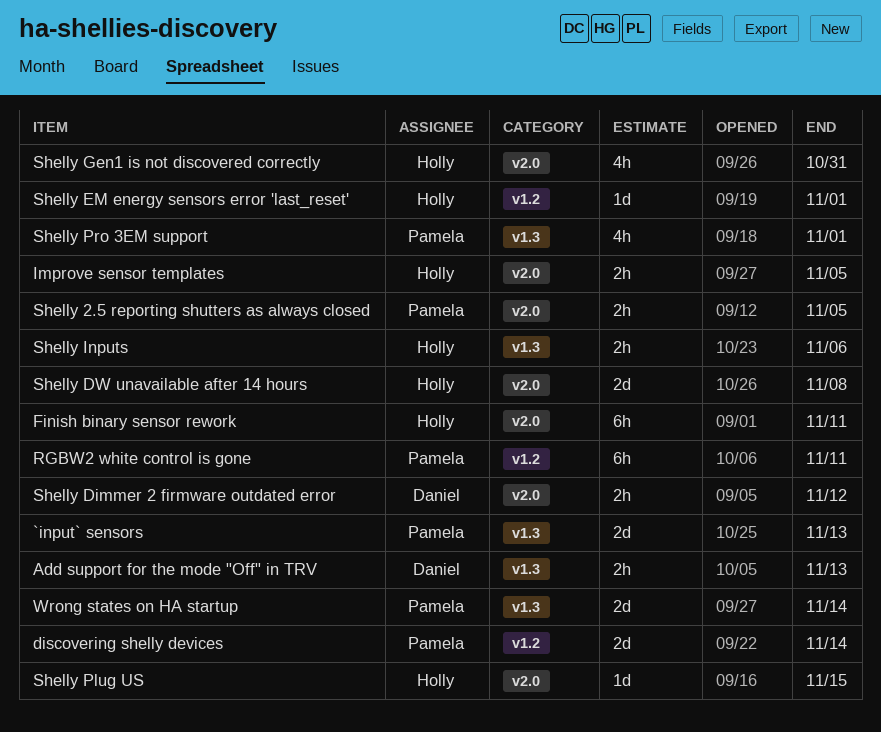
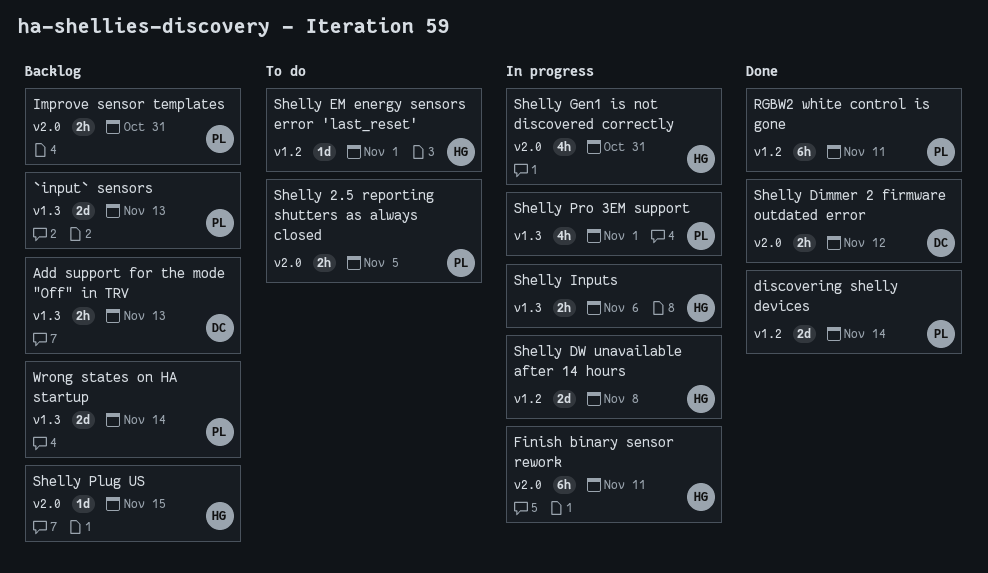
Improve sensor templates, owner: Holly -> Pamela
Improve sensor templates, due: Nov 5 -> Oct 31
Shelly DW unavailable after 14 hours, label: v2.0 -> v1.2

